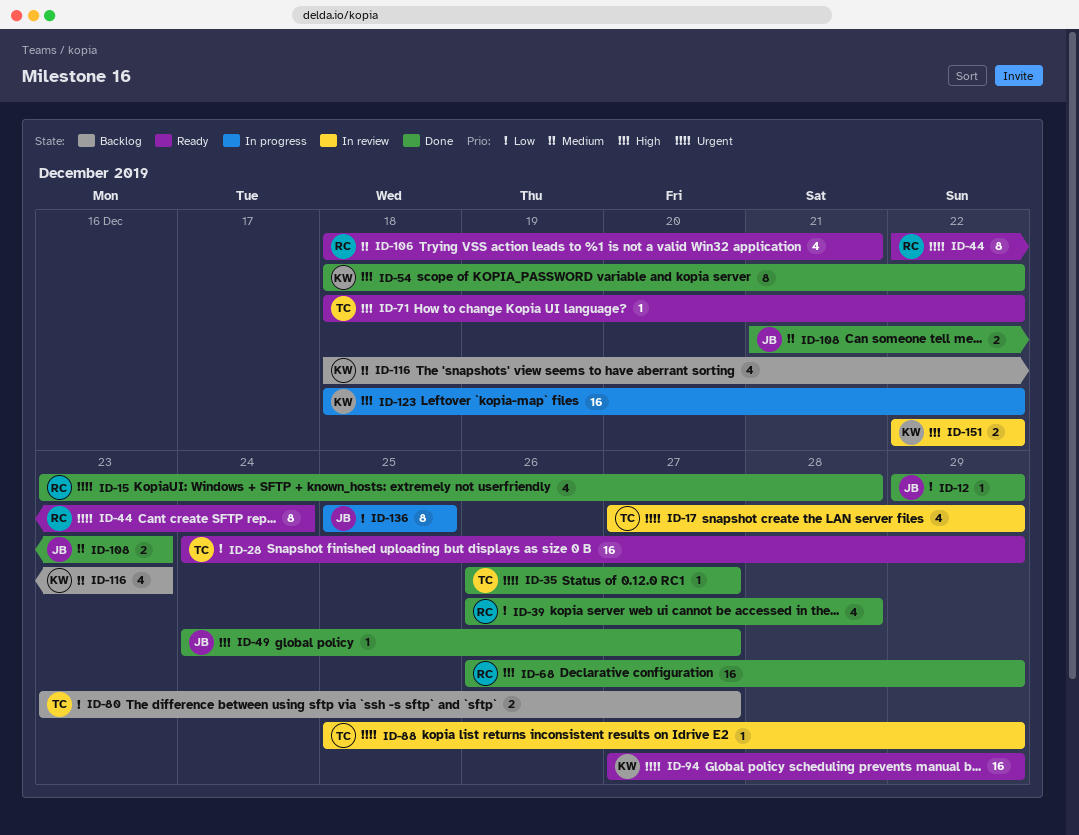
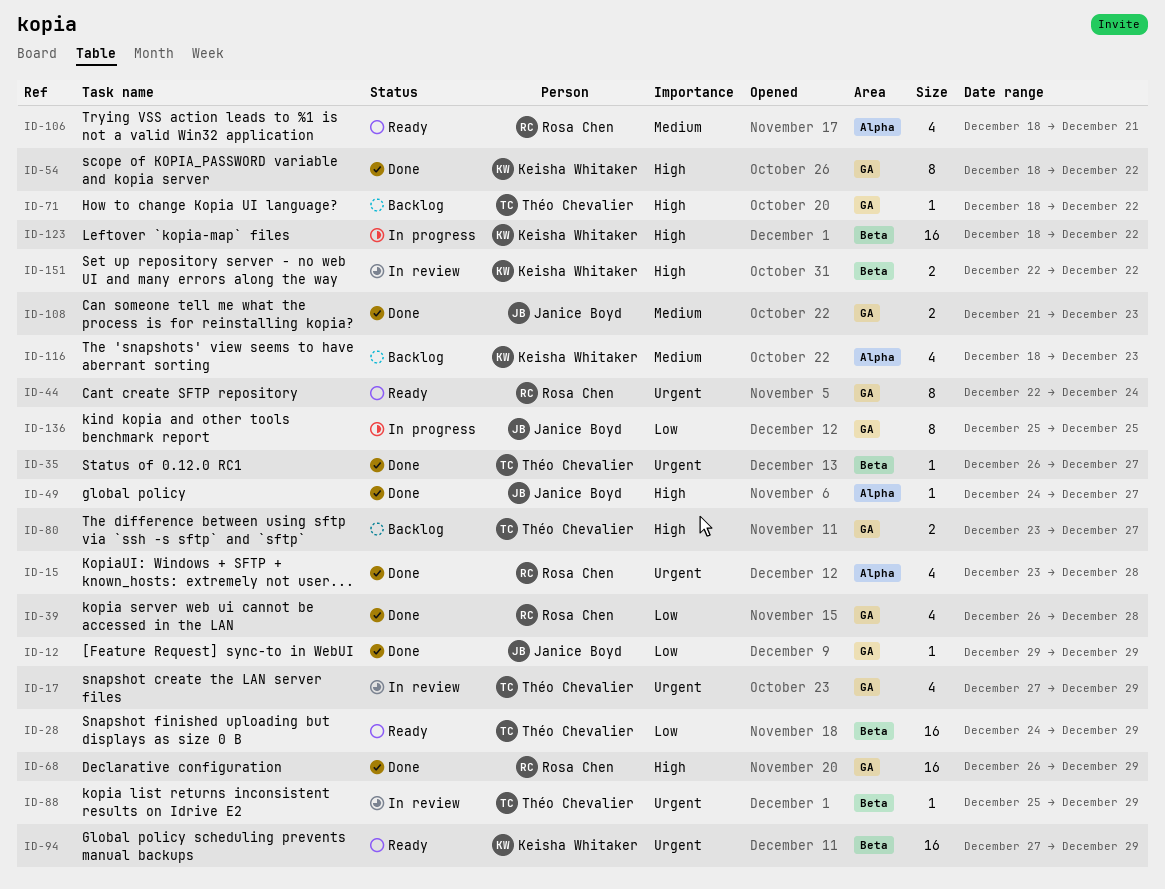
ID-71, status: Ready -> Backlog
ID-80, priority: Low -> High

